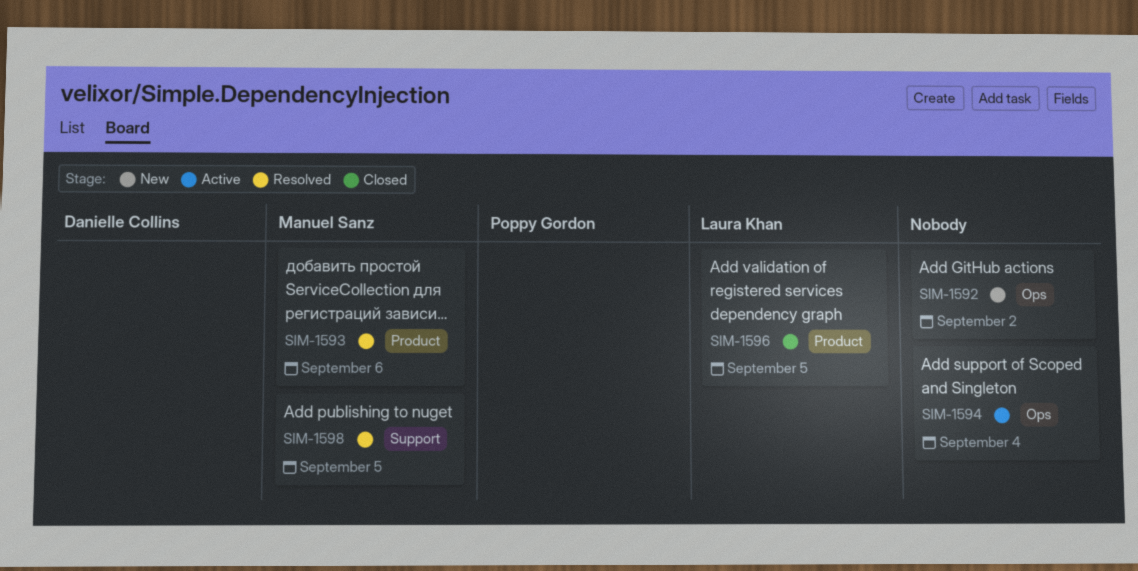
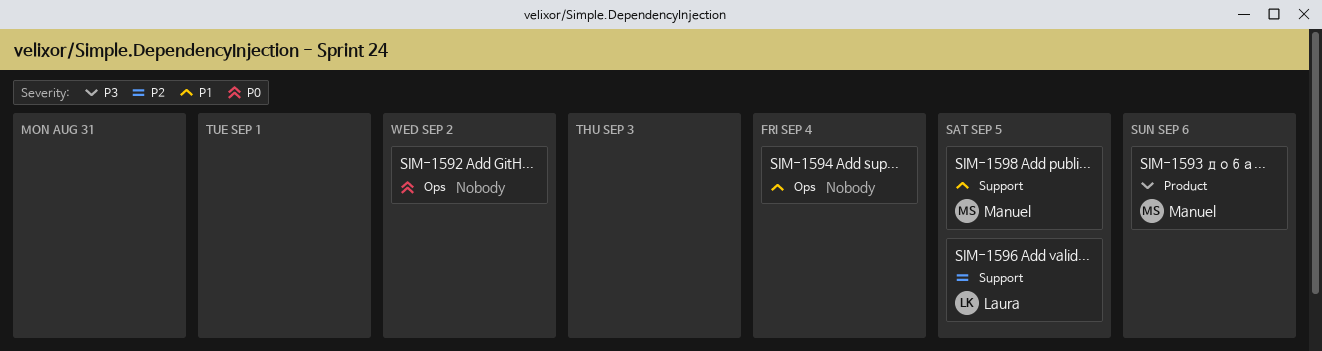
SIM-1596, label: Product -> Support

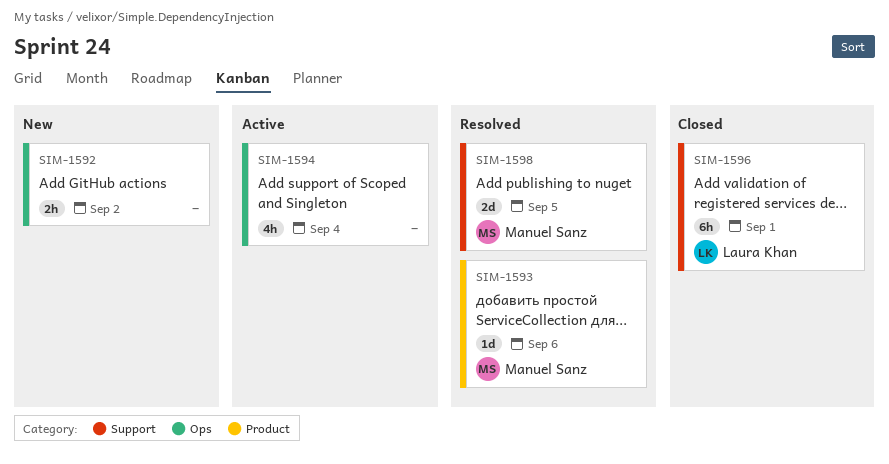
SIM-1596, due: Sep 5 -> Sep 1

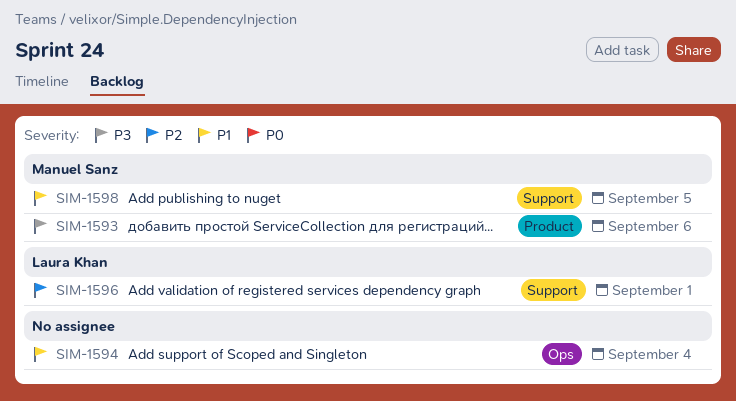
SIM-1592: present -> none

